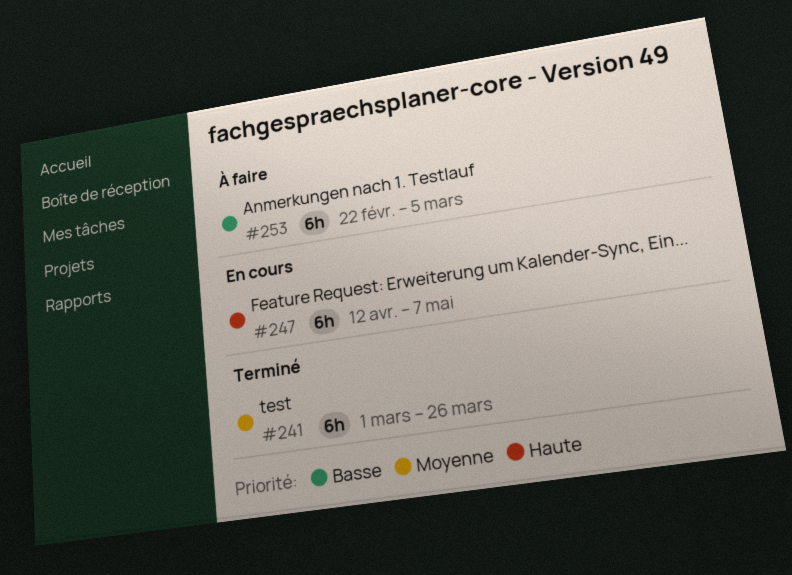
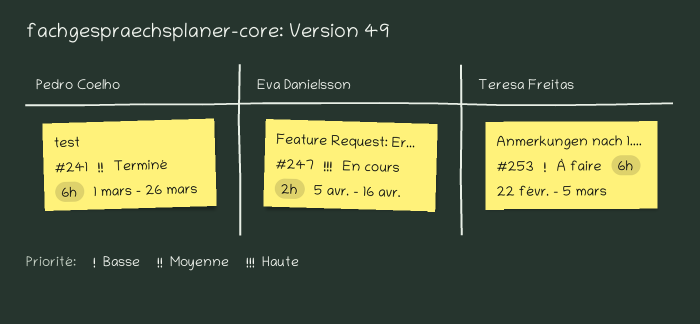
#247, estimate: 6h -> 2h
#247, start: Apr 12 -> Apr 5
#247, due: May 7 -> Apr 16

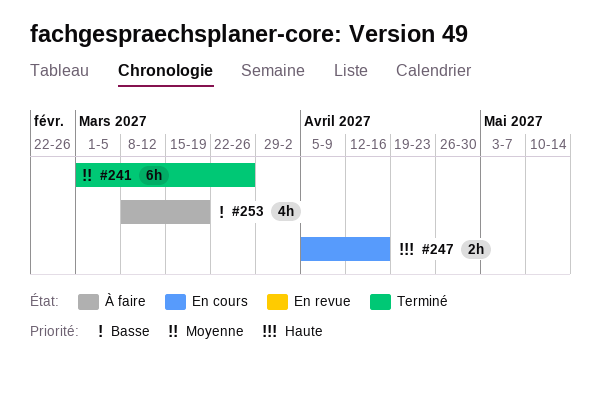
#253, estimate: 6h -> 4h
#253, start: Feb 22 -> Mar 8
#253, due: Mar 5 -> Mar 19

